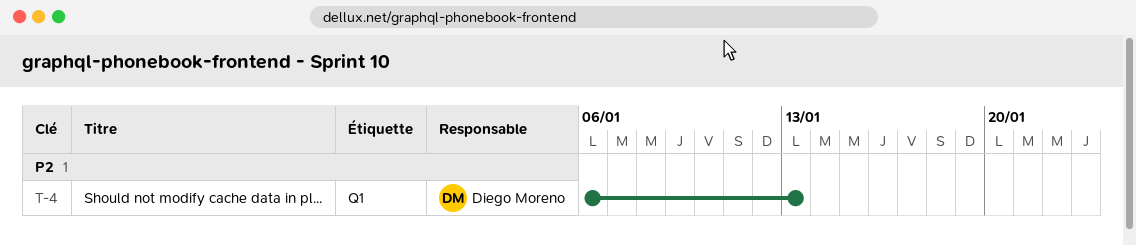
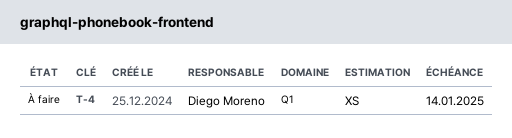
T-4, due: Jan 13 -> Jan 14

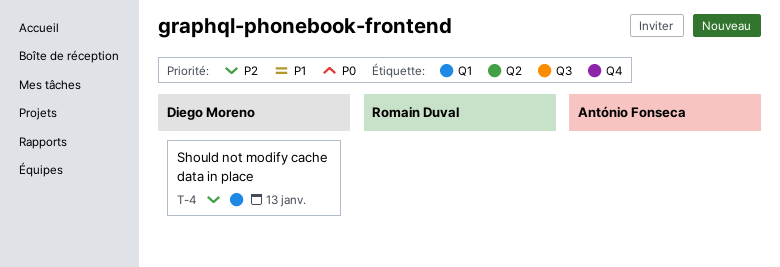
T-4, due: Jan 14 -> Jan 13

